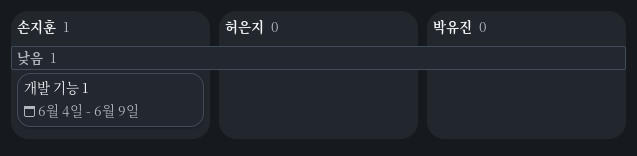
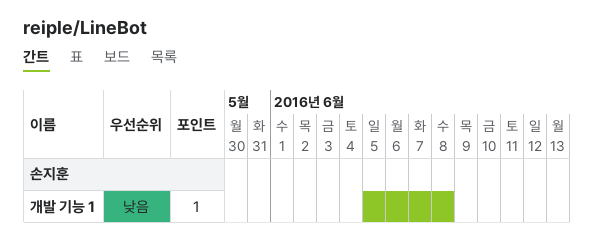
개발 기능 1, start: Jun 4 -> Jun 5
개발 기능 1, due: Jun 9 -> Jun 8

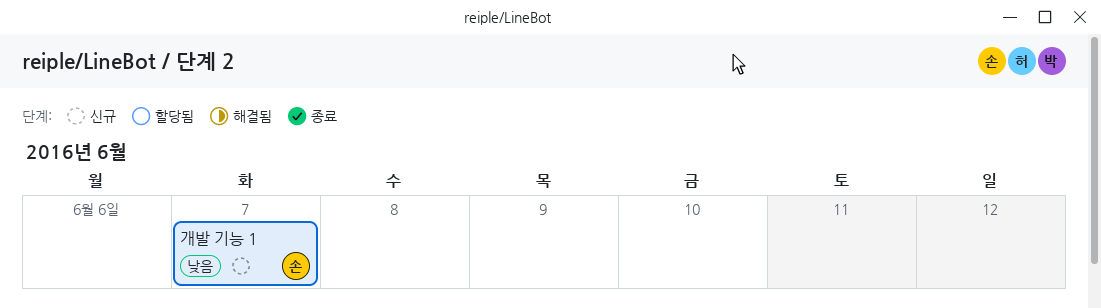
개발 기능 1, due: Jun 8 -> Jun 7

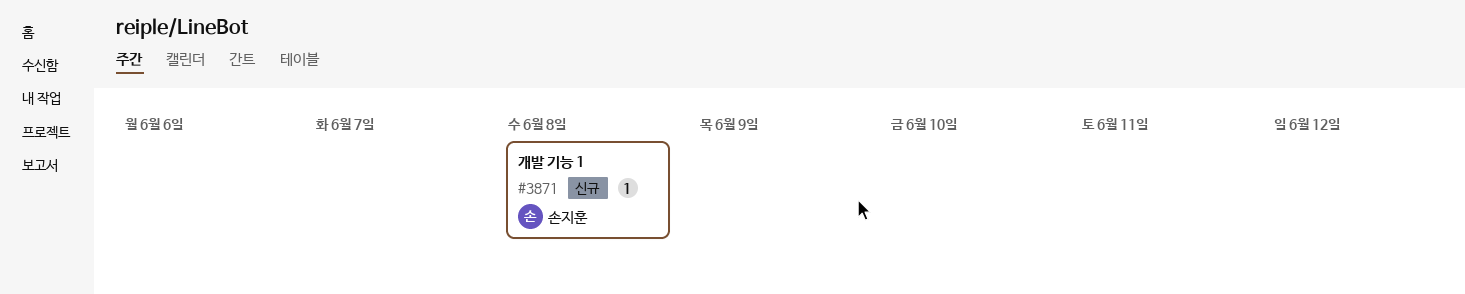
개발 기능 1, due: Jun 7 -> Jun 8

